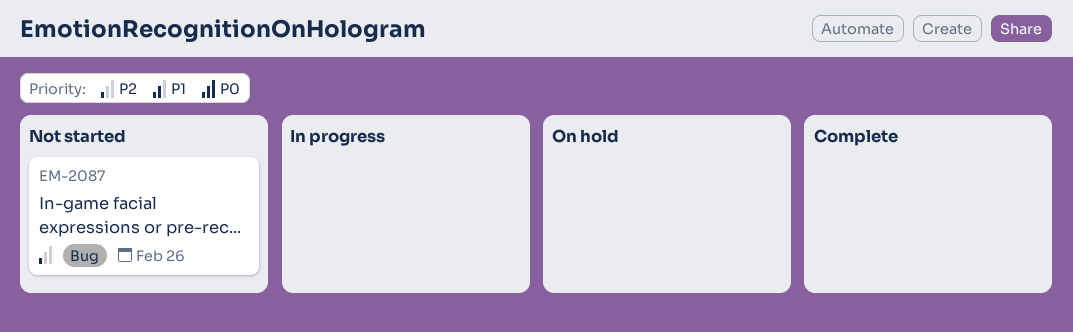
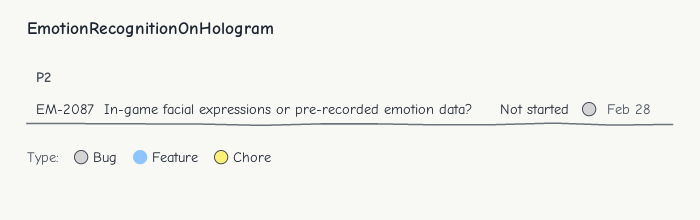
EM-2087, due: Feb 26 -> Feb 28

